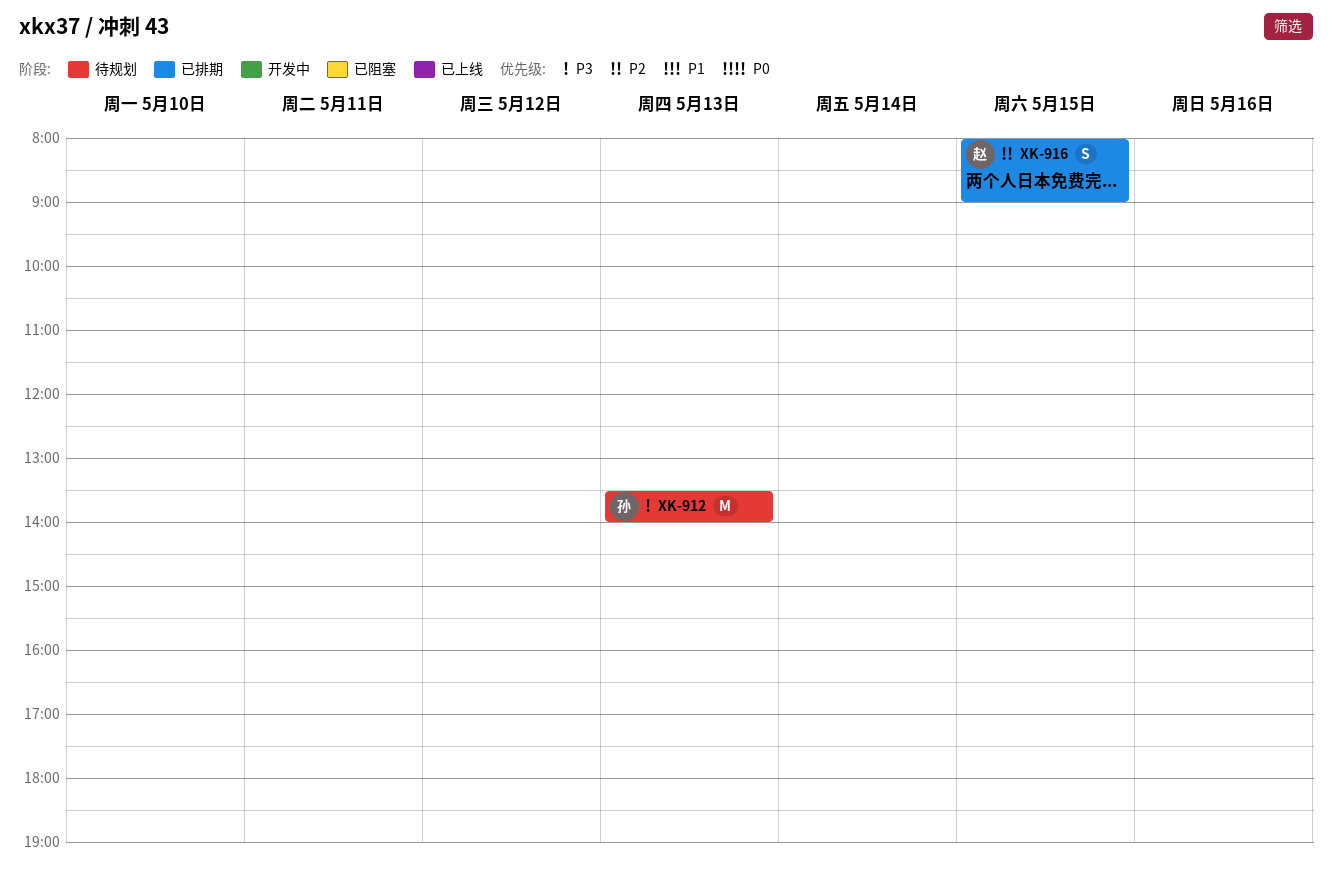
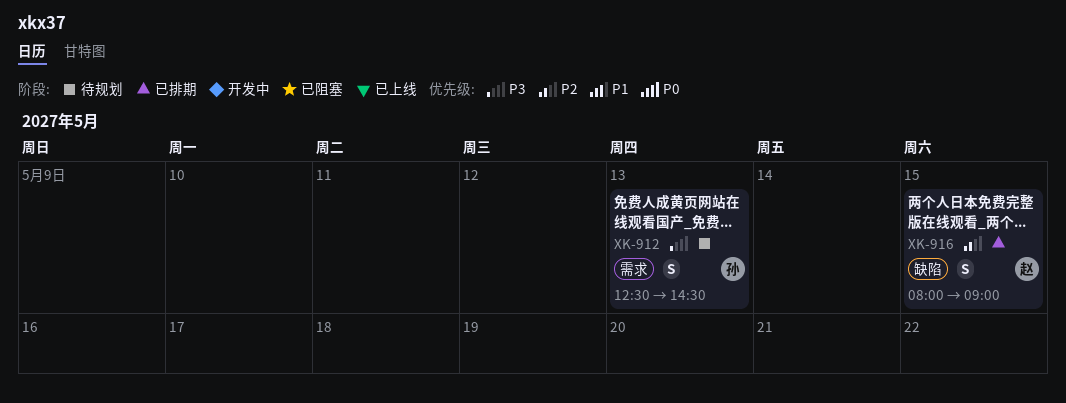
XK-912, estimate: M -> S
XK-912, begins: 13:30 -> 12:30
XK-912, ends: 14:00 -> 14:30

